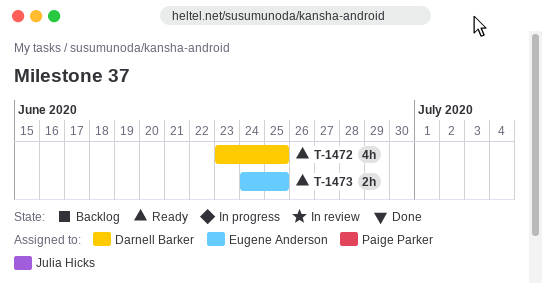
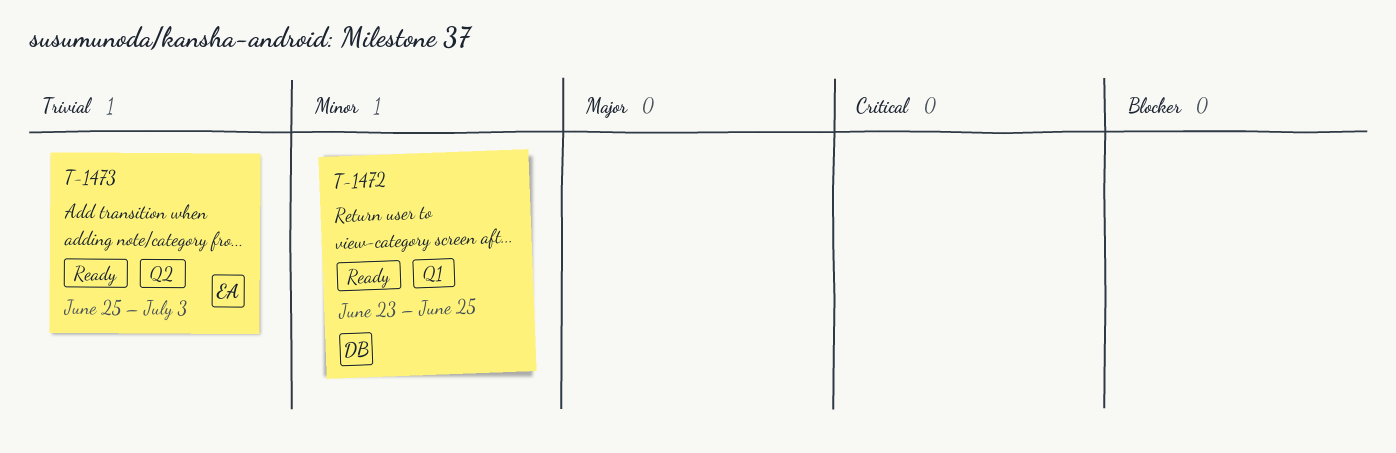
T-1473, start: Jun 24 -> Jun 25
T-1473, due: Jun 25 -> Jul 3

